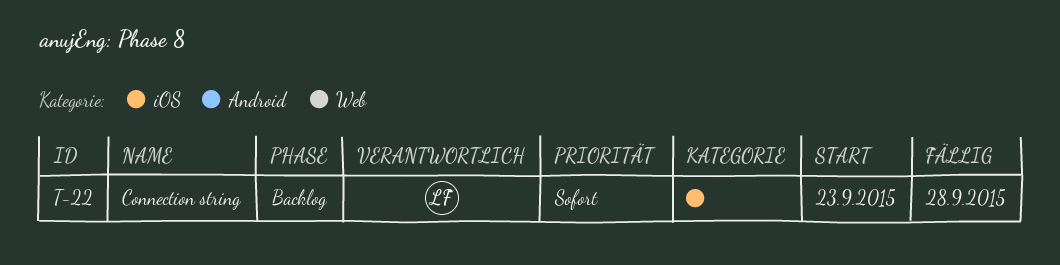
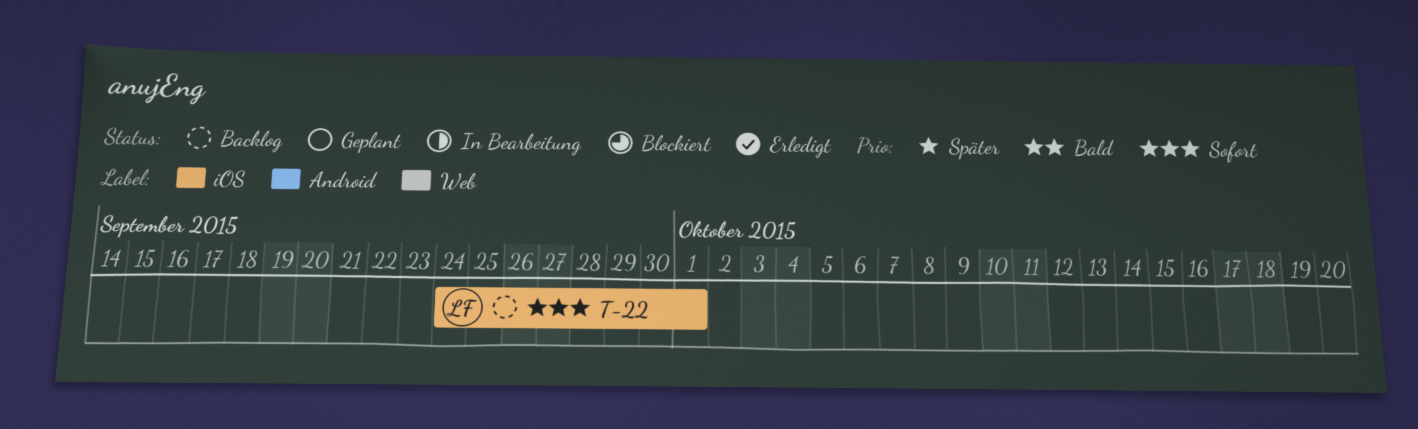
T-22, start: Sep 23 -> Sep 24
T-22, due: Sep 28 -> Oct 1

